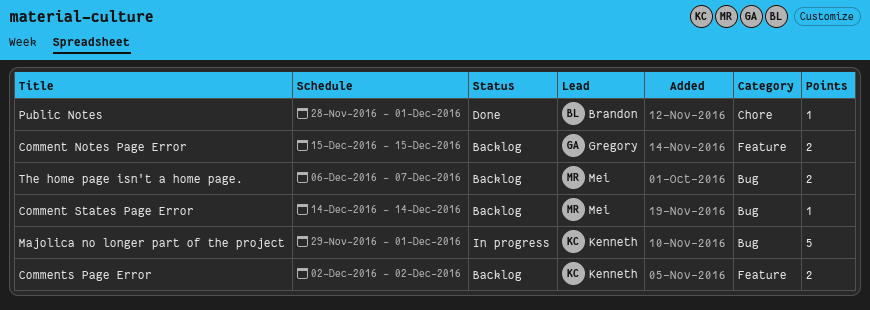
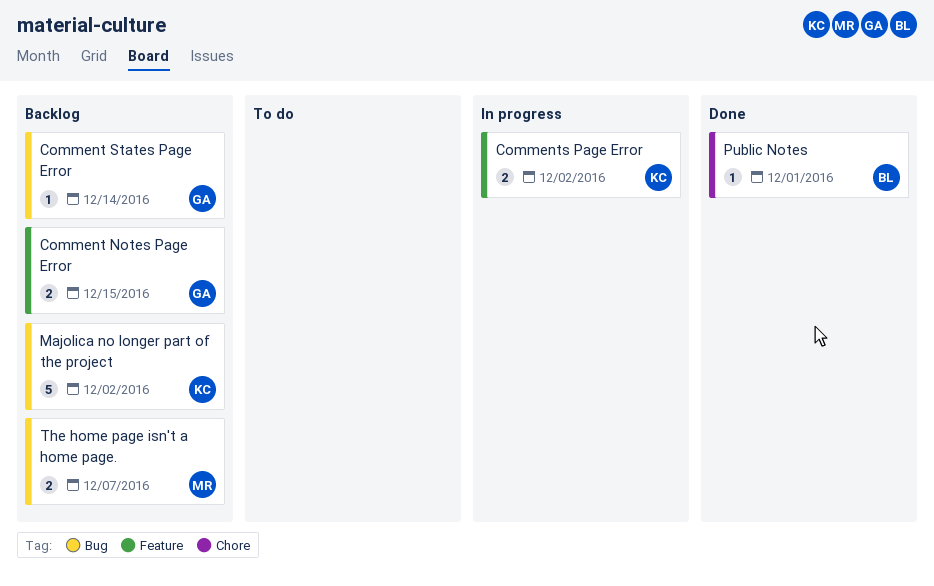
Comment States Page Error, owner: Mei -> Gregory
Comments Page Error, status: Backlog -> In progress
Majolica no longer part of the project, status: In progress -> Backlog
Majolica no longer part of the project, due: Dec 1 -> Dec 2

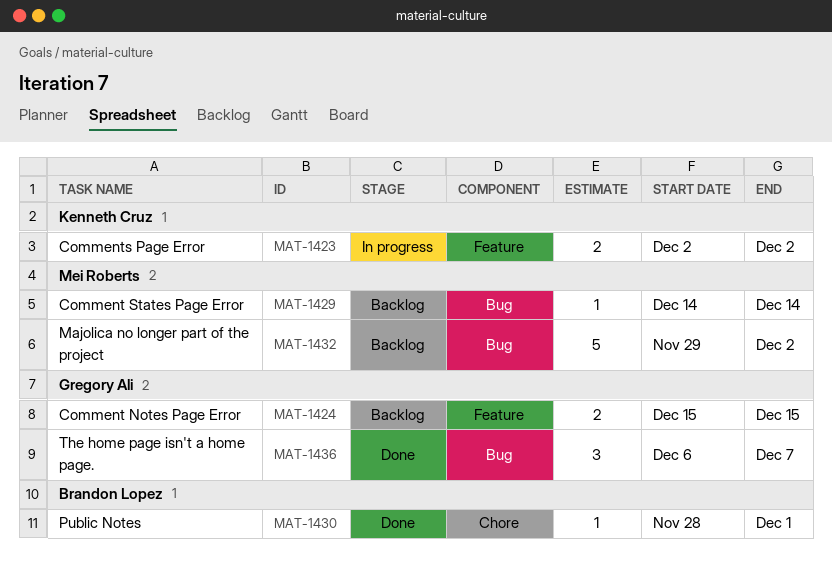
Comment States Page Error, owner: Gregory Ali -> Mei Roberts
Majolica no longer part of the project, owner: Kenneth Cruz -> Mei Roberts
The home page isn't a home page., status: Backlog -> Done
The home page isn't a home page., owner: Mei Roberts -> Gregory Ali
The home page isn't a home page., estimate: 2 -> 3

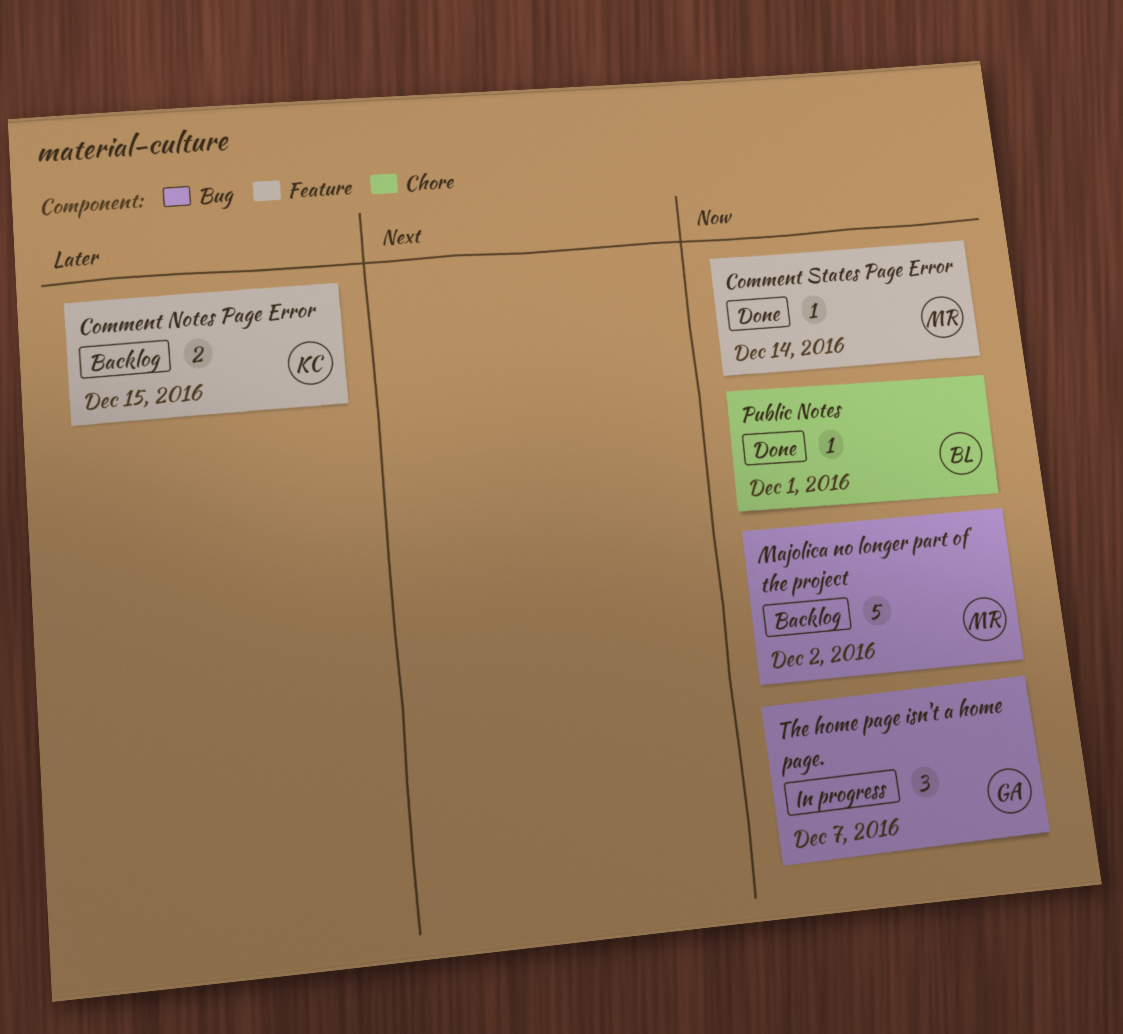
Comment Notes Page Error, owner: Gregory Ali -> Kenneth Cruz
Comment States Page Error, status: Backlog -> Done
Comment States Page Error, label: Bug -> Feature
Comments Page Error: present -> none
The home page isn't a home page., status: Done -> In progress

